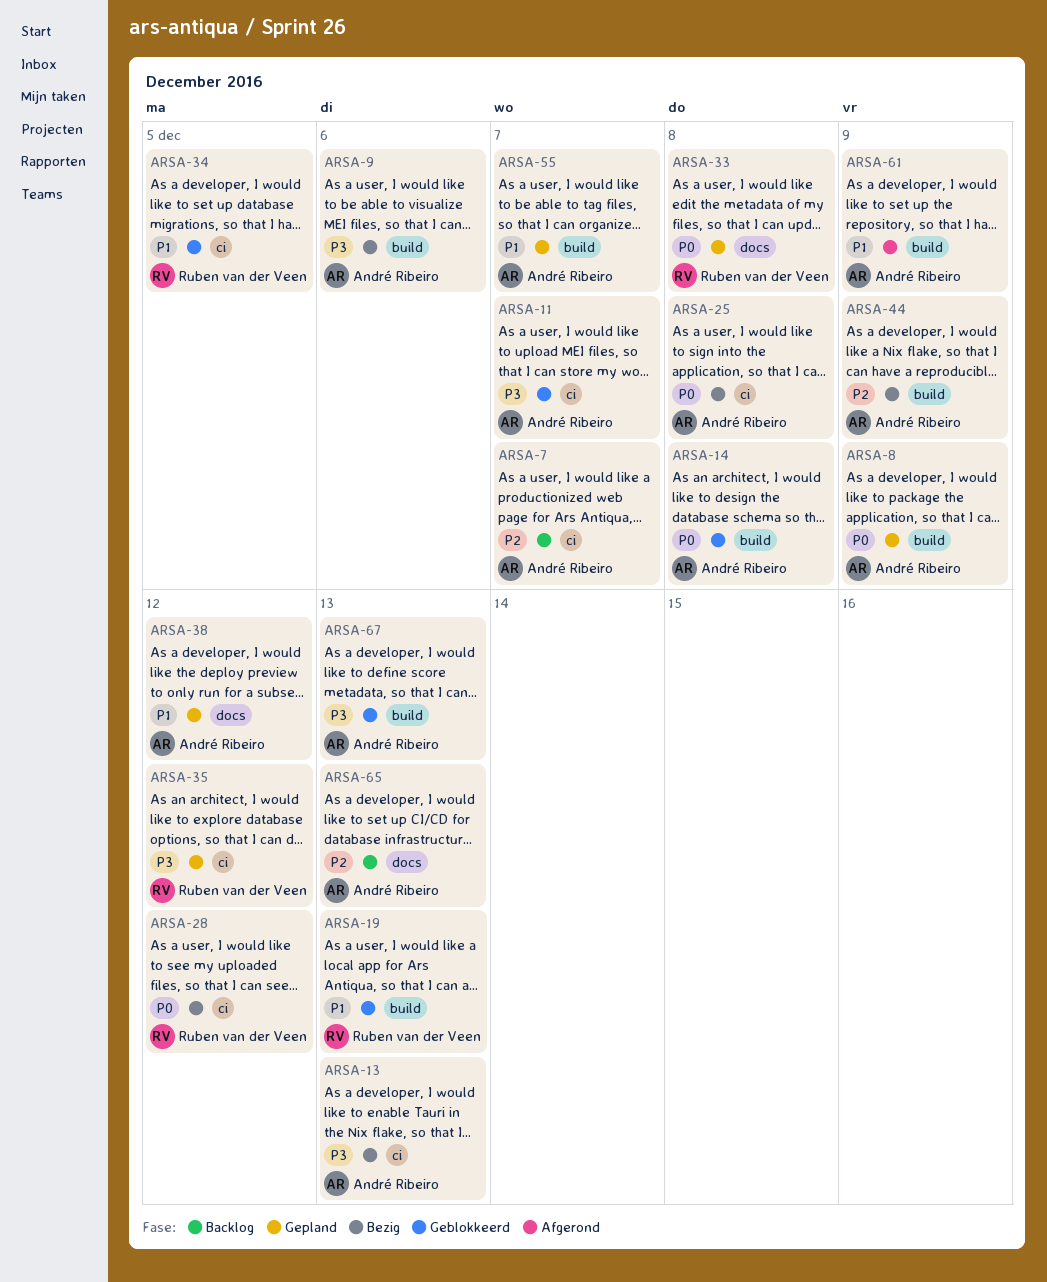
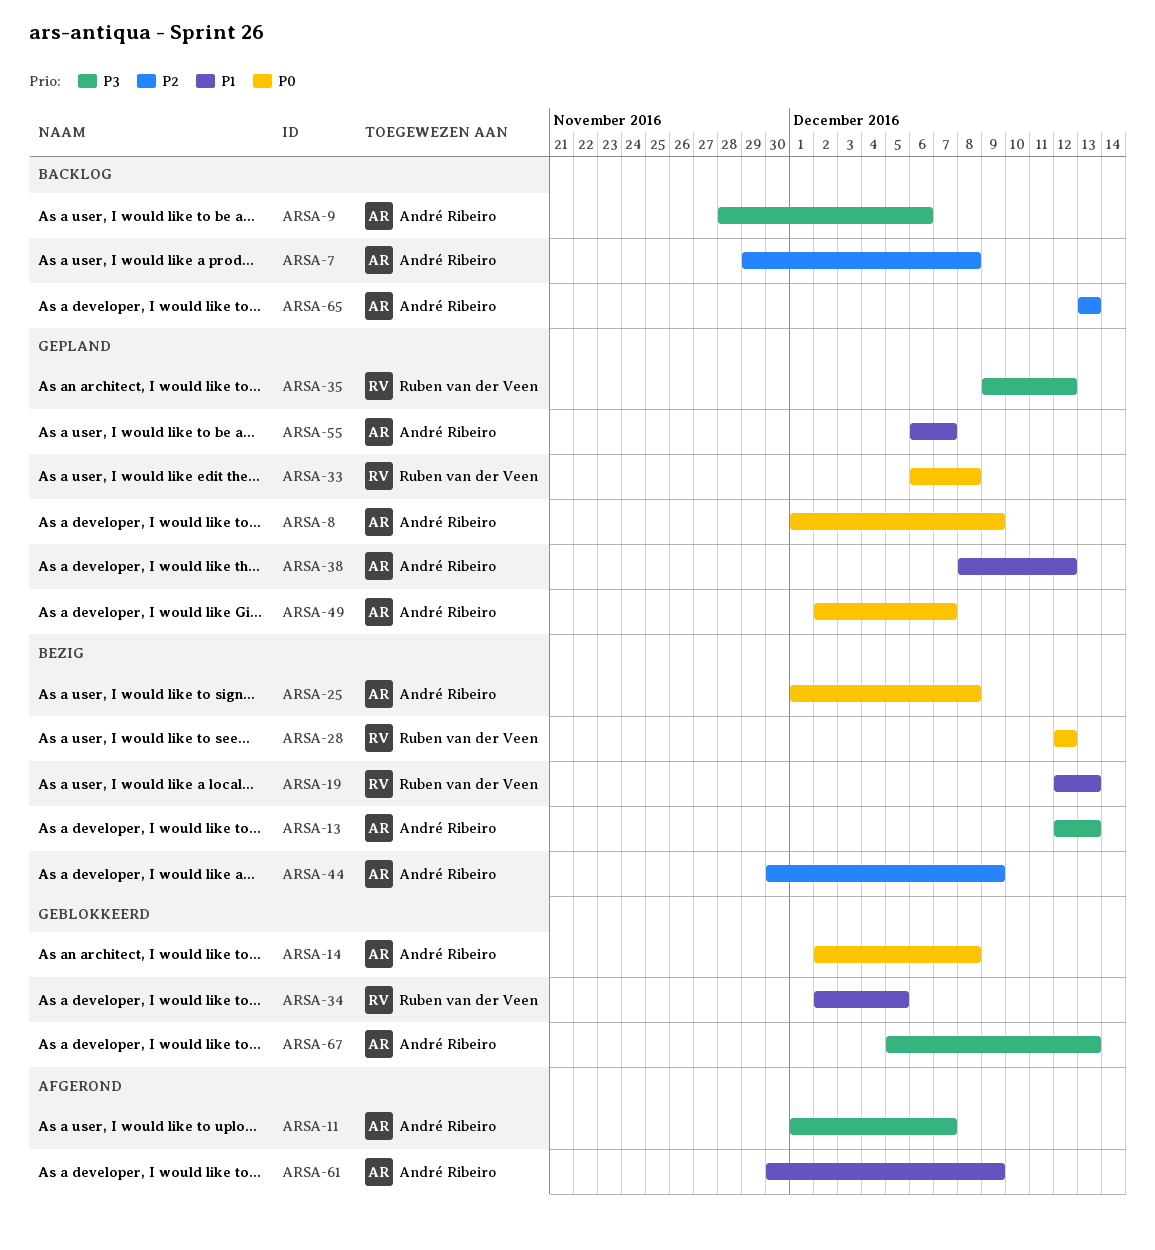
ARSA-7, due: Dec 7 -> Dec 8
ARSA-9, status: Bezig -> Backlog
ARSA-11, status: Geblokkeerd -> Afgerond
ARSA-19, status: Geblokkeerd -> Bezig
ARSA-49: none -> present

